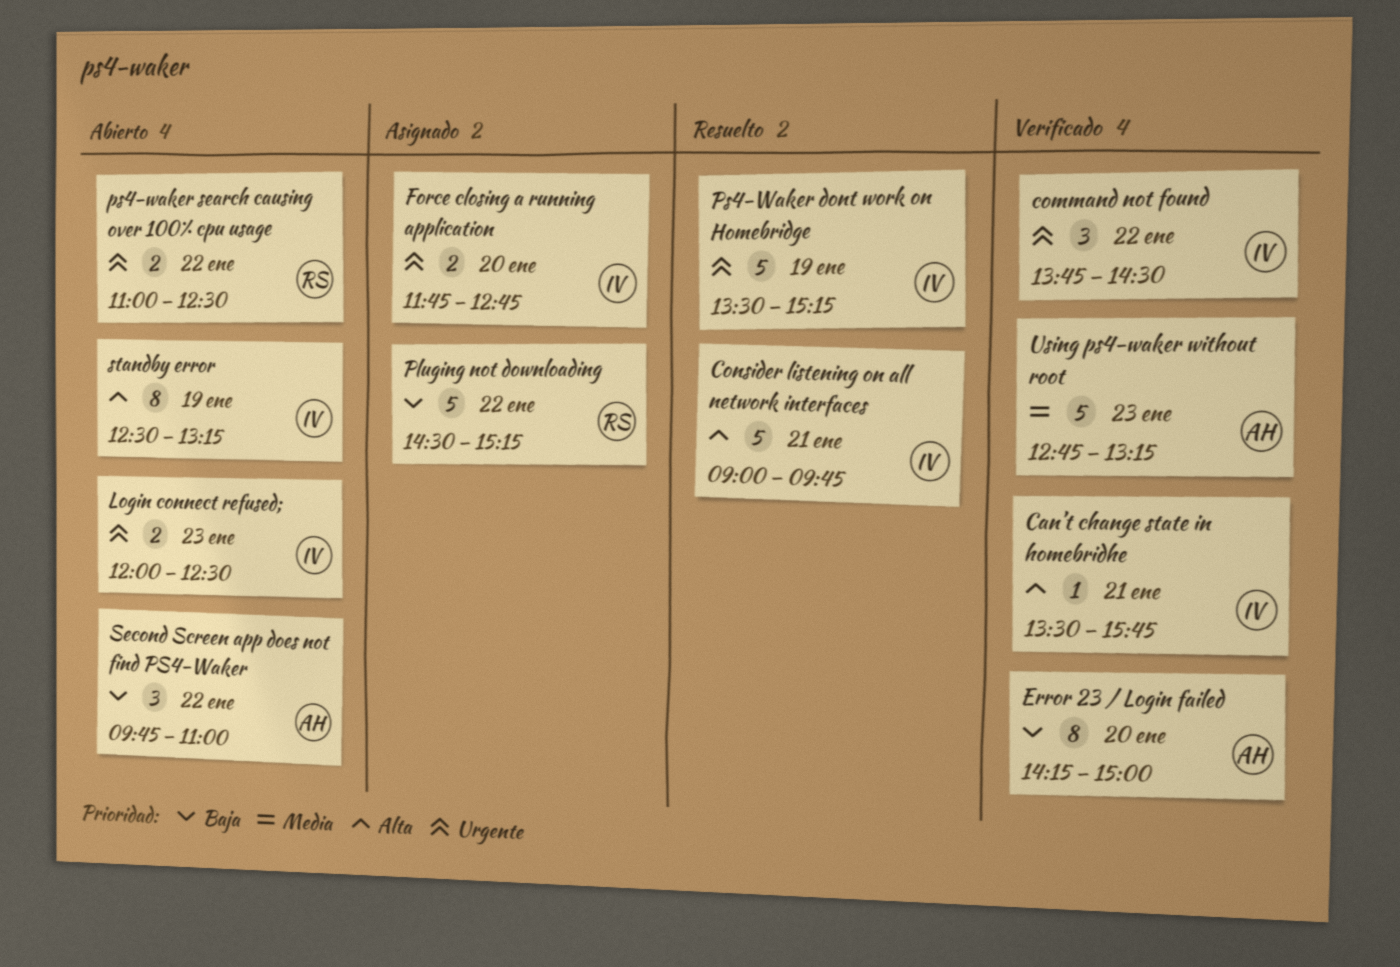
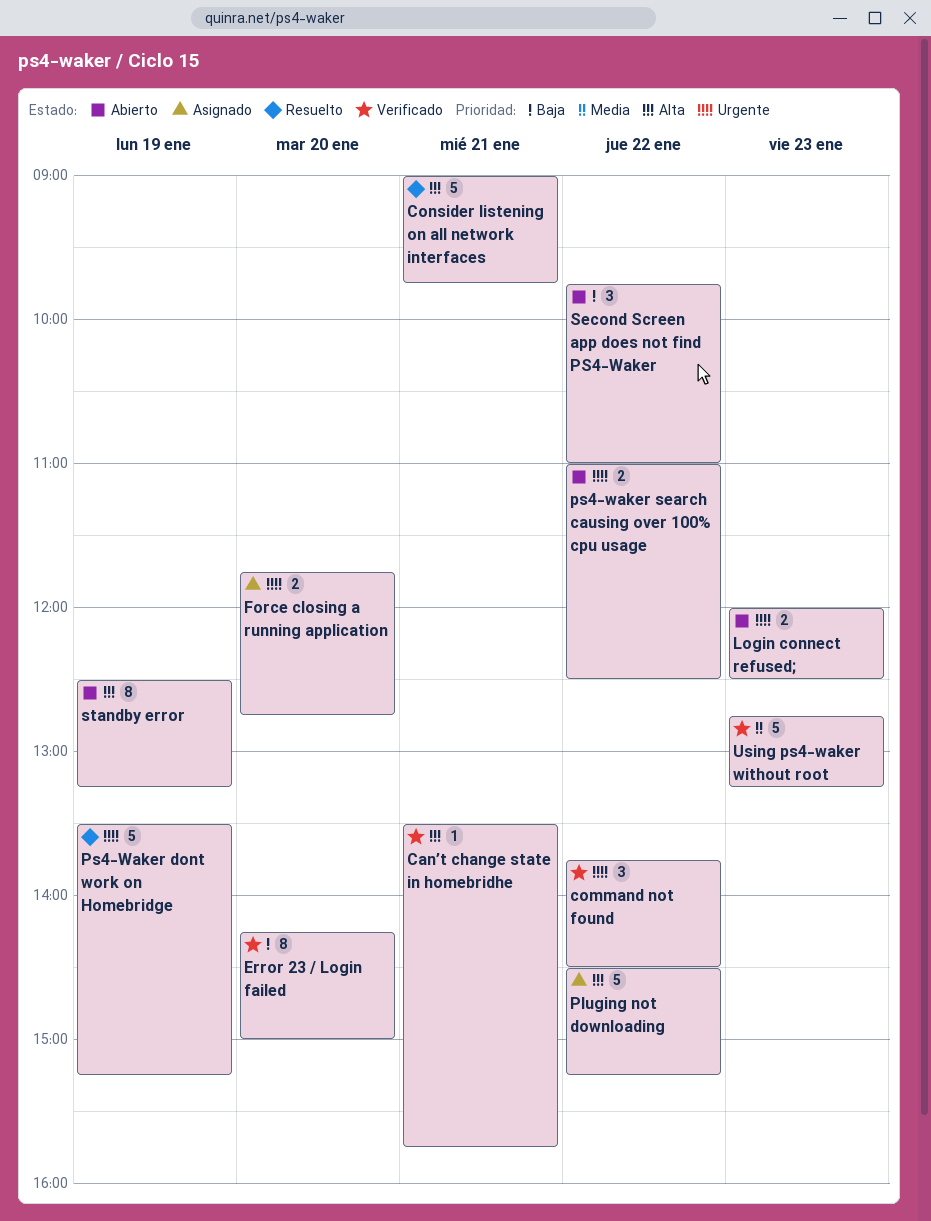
Pluging not downloading, priority: Baja -> Alta

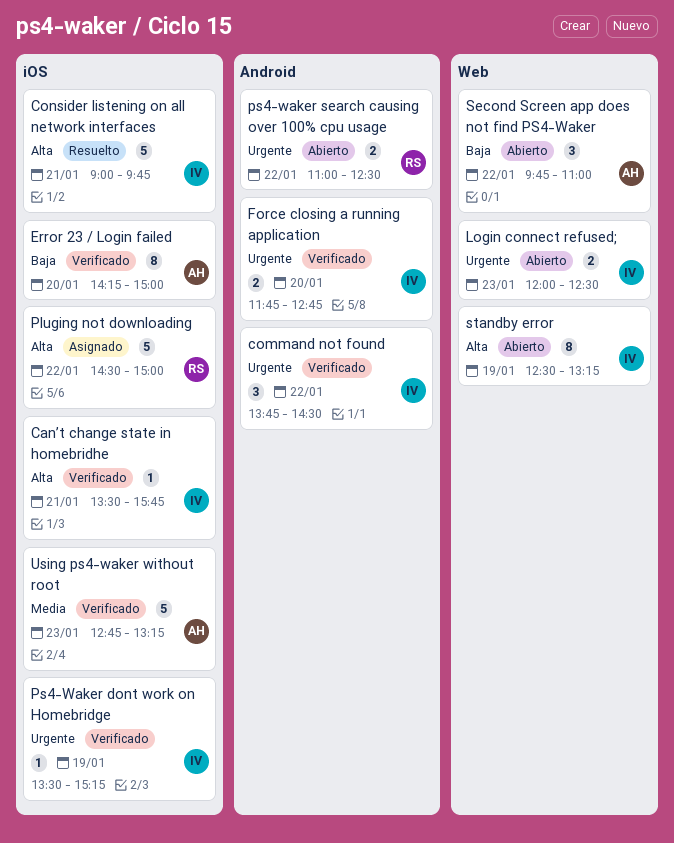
Force closing a running application, status: Asignado -> Verificado
Pluging not downloading, ends: 15:15 -> 15:00
Ps4-Waker dont work on Homebridge, status: Resuelto -> Verificado
Ps4-Waker dont work on Homebridge, estimate: 5 -> 1

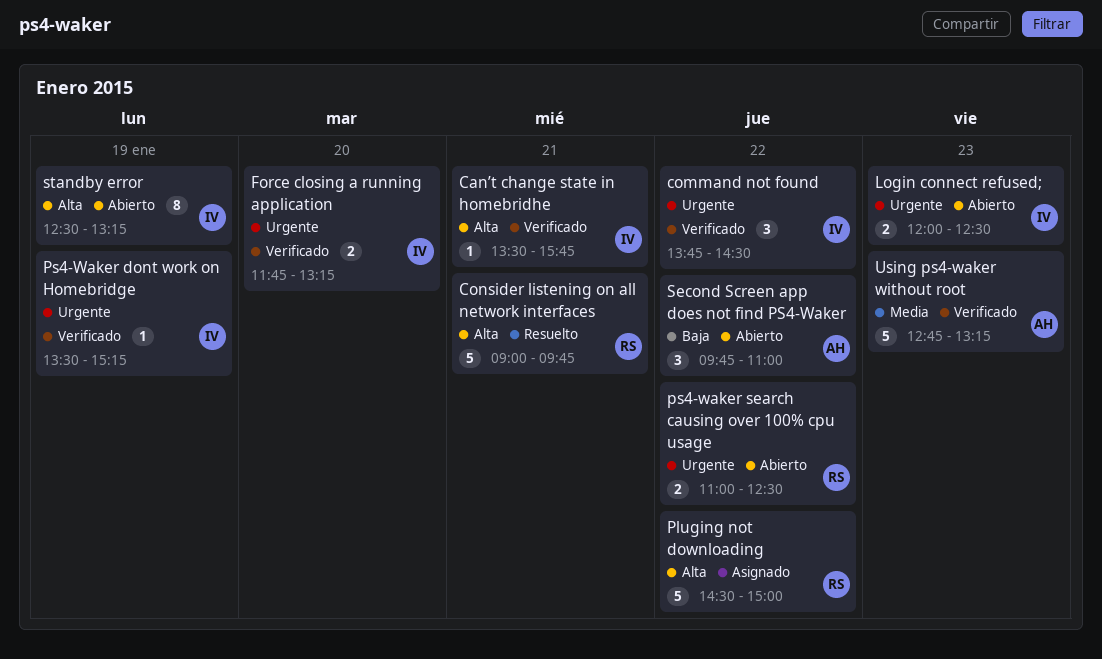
Consider listening on all network interfaces, owner: IV -> RS
Error 23 / Login failed: present -> none
Force closing a running application, ends: 12:45 -> 13:15

